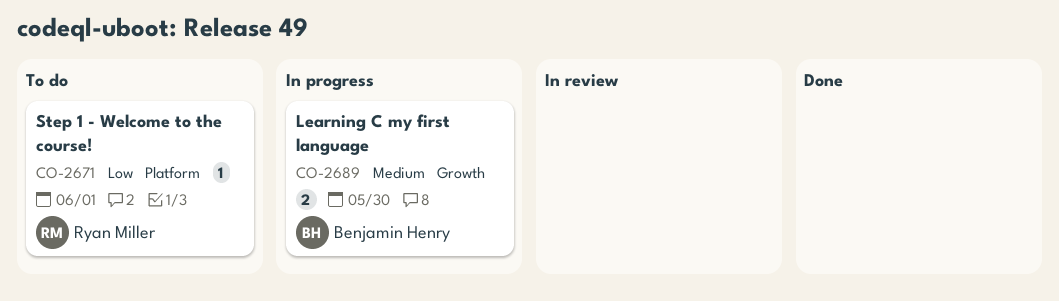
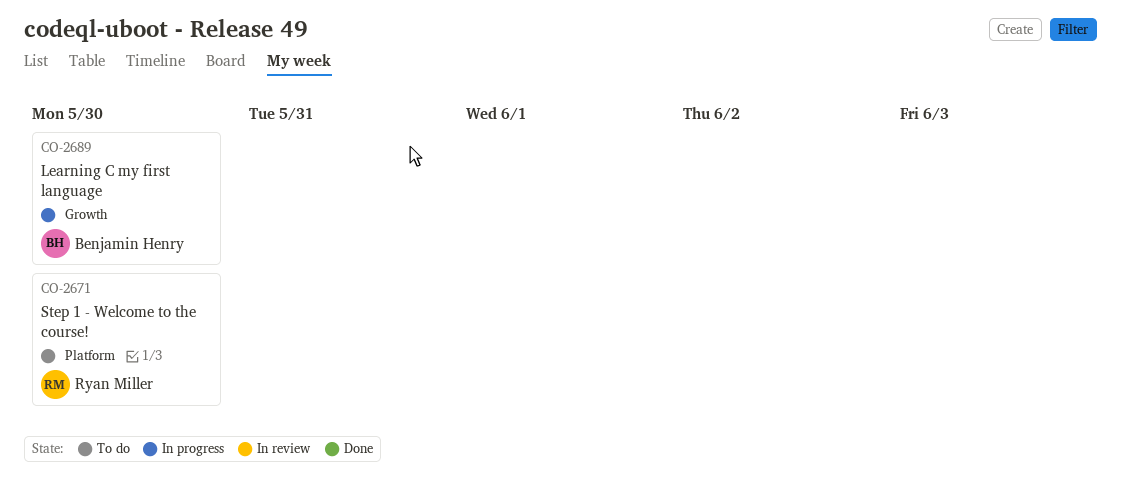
CO-2671, due: Jun 1 -> May 30

